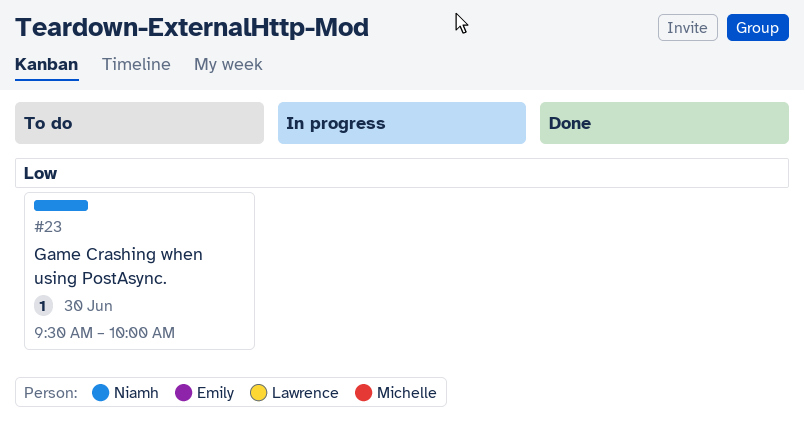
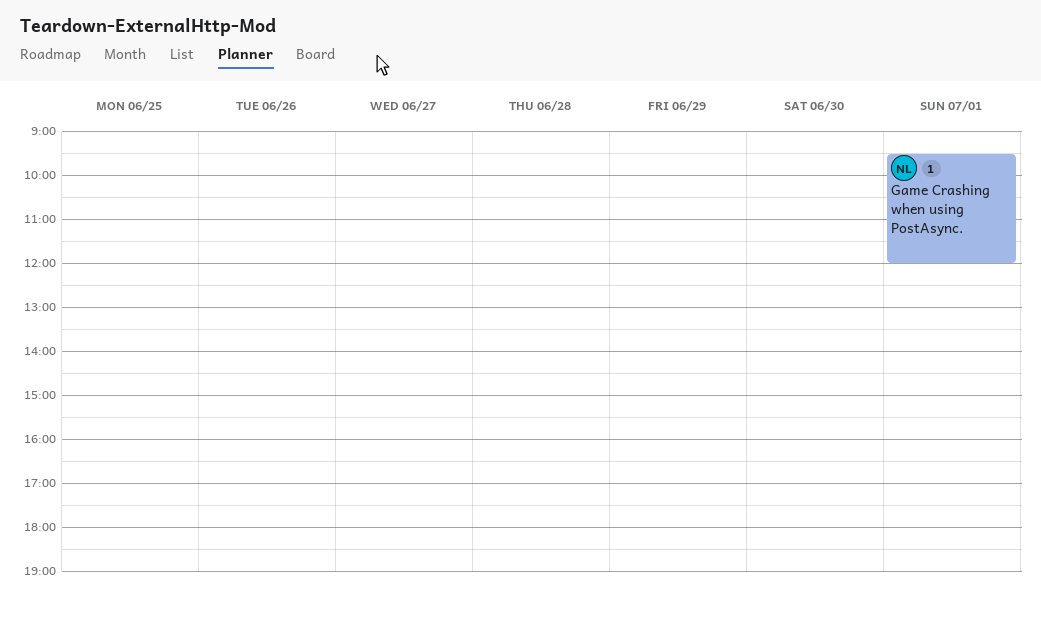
Game Crashing when using PostAsync., day: Jun 30 -> Jul 1
Game Crashing when using PostAsync., ends: 10:00 -> 12:00

